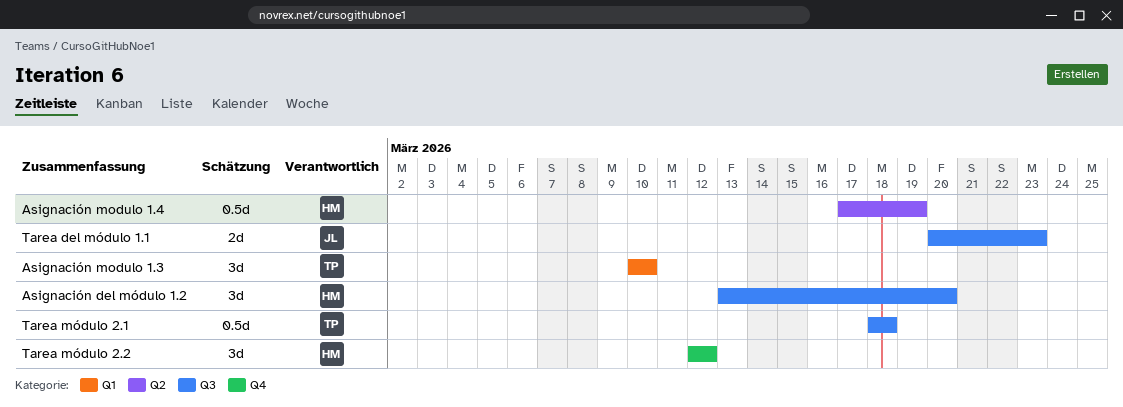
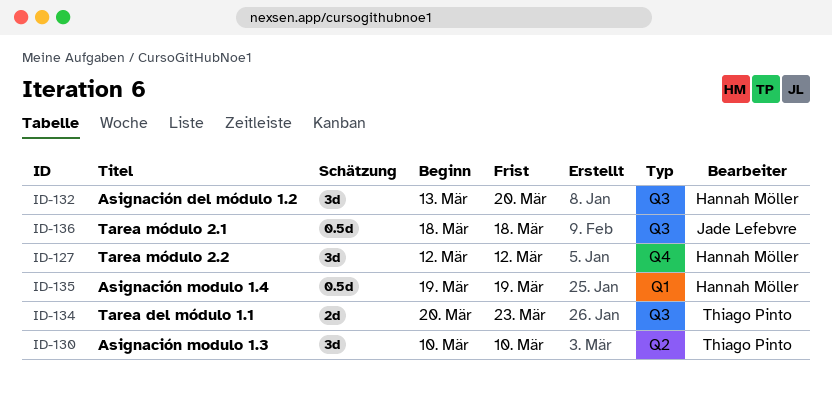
Asignación modulo 1.3, label: Q1 -> Q2
Asignación modulo 1.4, label: Q2 -> Q1
Asignación modulo 1.4, start: Mar 17 -> Mar 19
Tarea del módulo 1.1, owner: Jade Lefebvre -> Thiago Pinto
Tarea módulo 2.1, owner: Thiago Pinto -> Jade Lefebvre

